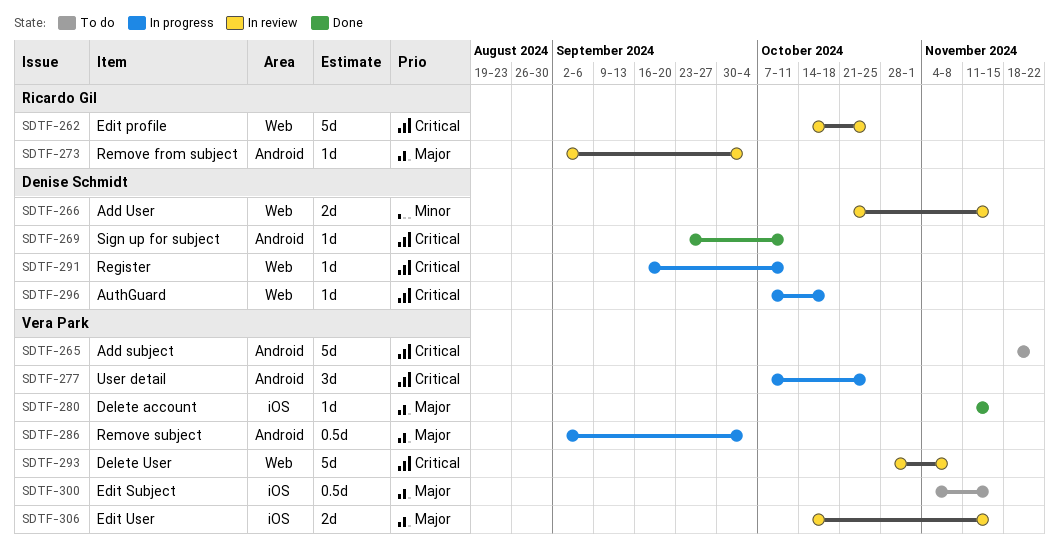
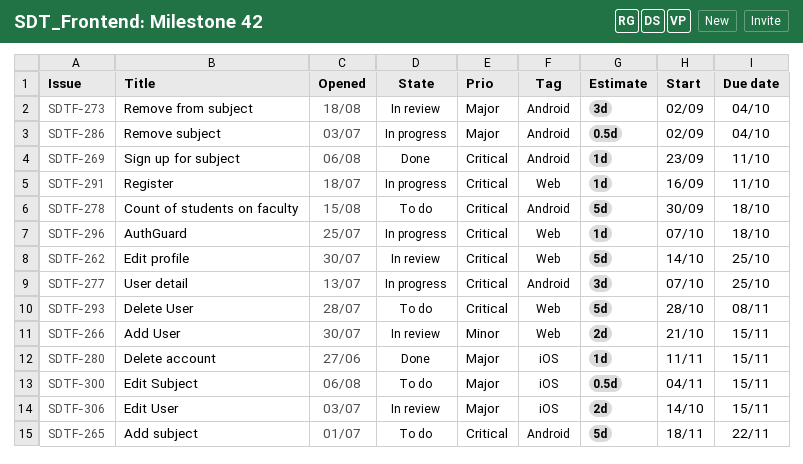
SDTF-273, estimate: 1d -> 3d
SDTF-278: none -> present
SDTF-293, status: In review -> To do

